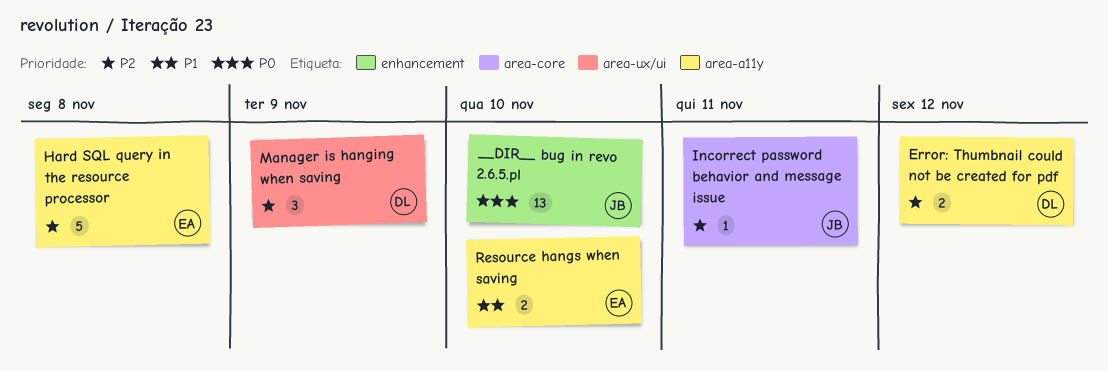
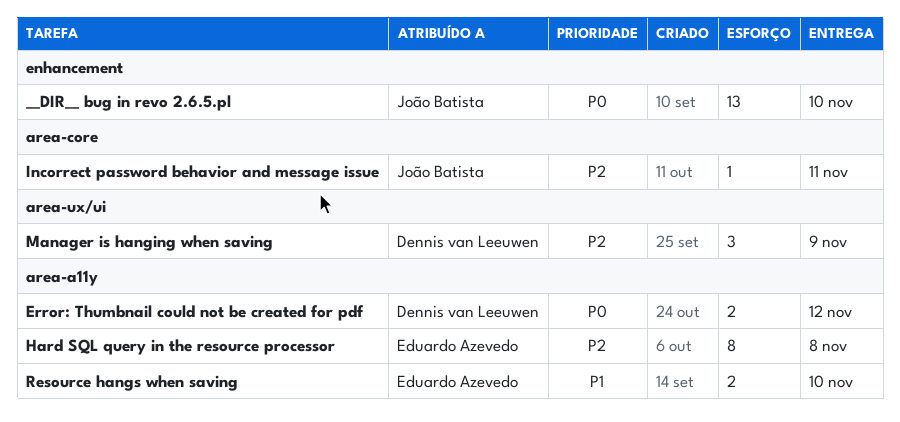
Error: Thumbnail could not be created for pdf, priority: P2 -> P0
Hard SQL query in the resource processor, estimate: 5 -> 8

